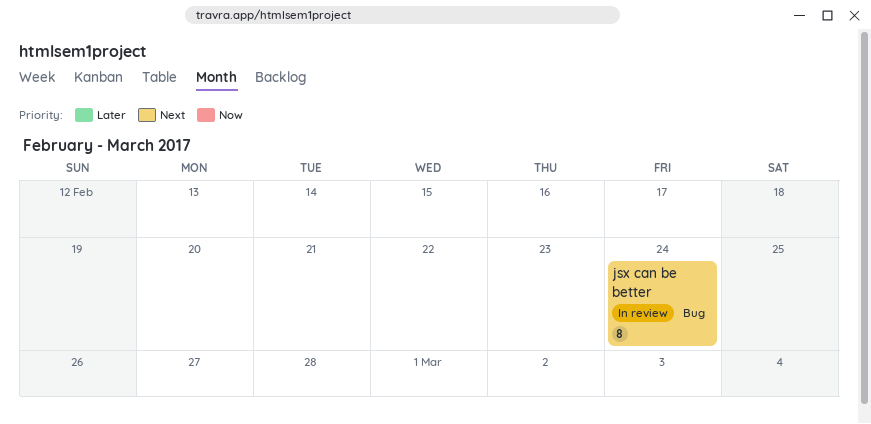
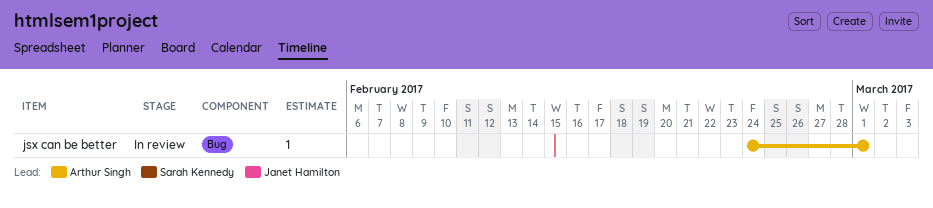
jsx can be better, estimate: 8 -> 1
jsx can be better, due: Feb 24 -> Mar 1

